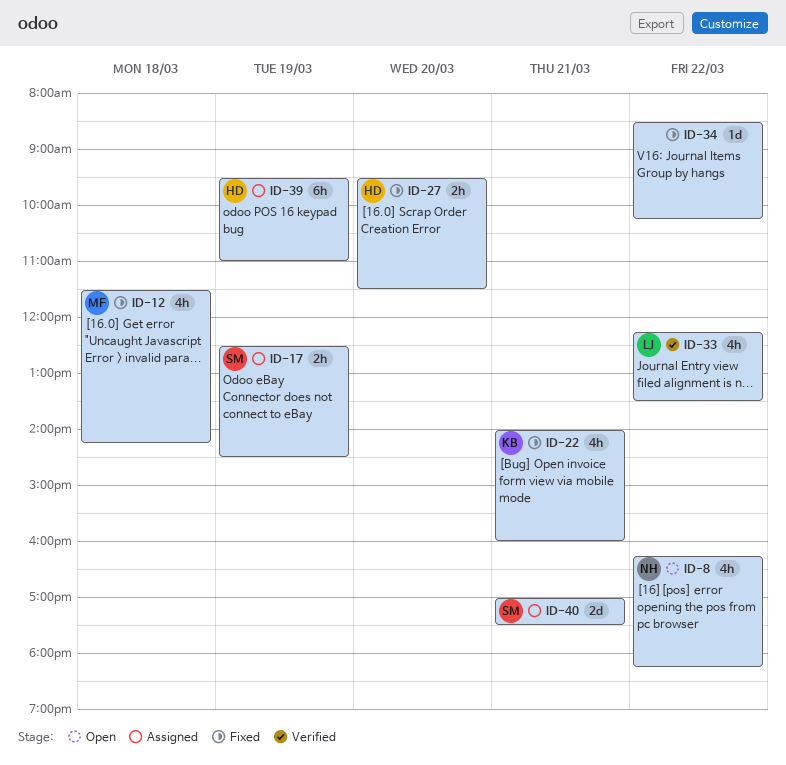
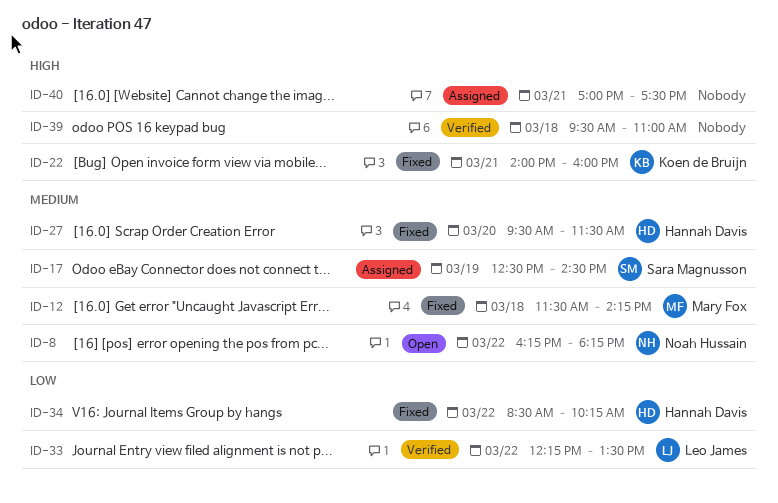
ID-34, owner: none -> Hannah Davis
ID-39, status: Assigned -> Verified
ID-39, owner: Hannah Davis -> none
ID-39, day: Mar 19 -> Mar 18
ID-40, owner: Sara Magnusson -> none

